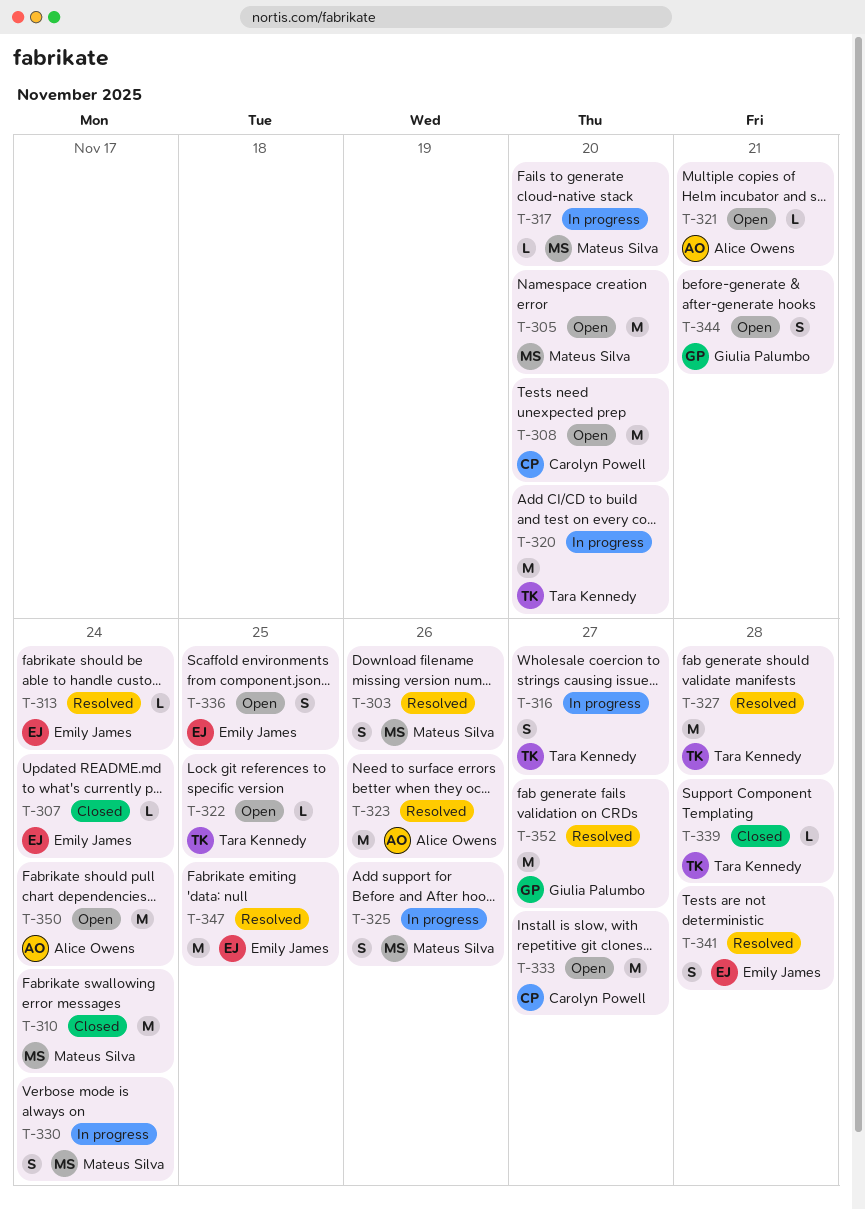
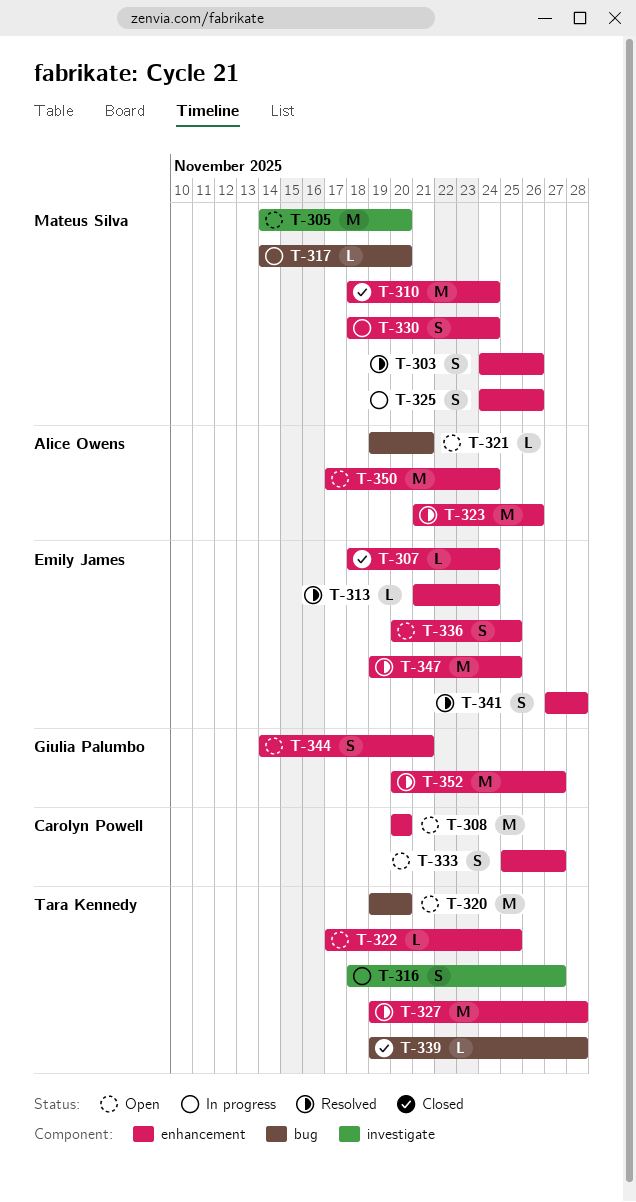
T-320, status: In progress -> Open
T-333, estimate: M -> S

